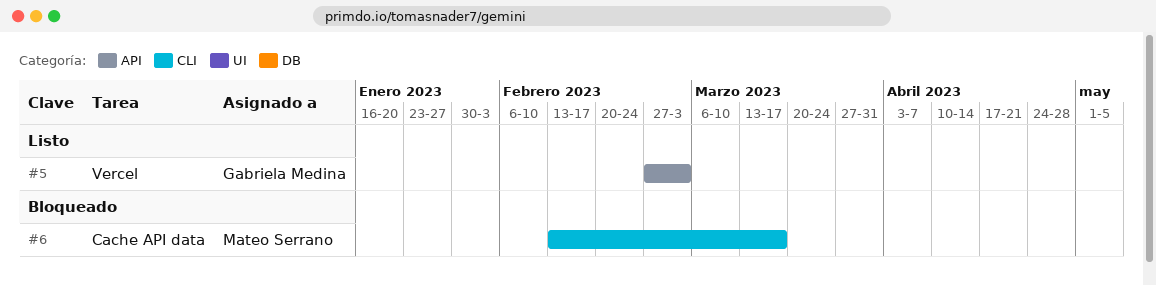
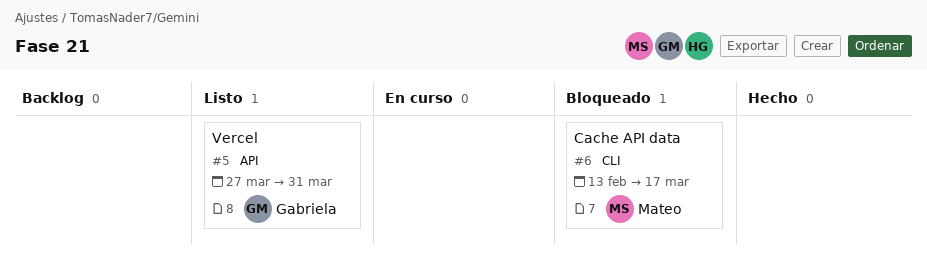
#5, start: Feb 27 -> Mar 27
#5, due: Mar 3 -> Mar 31

